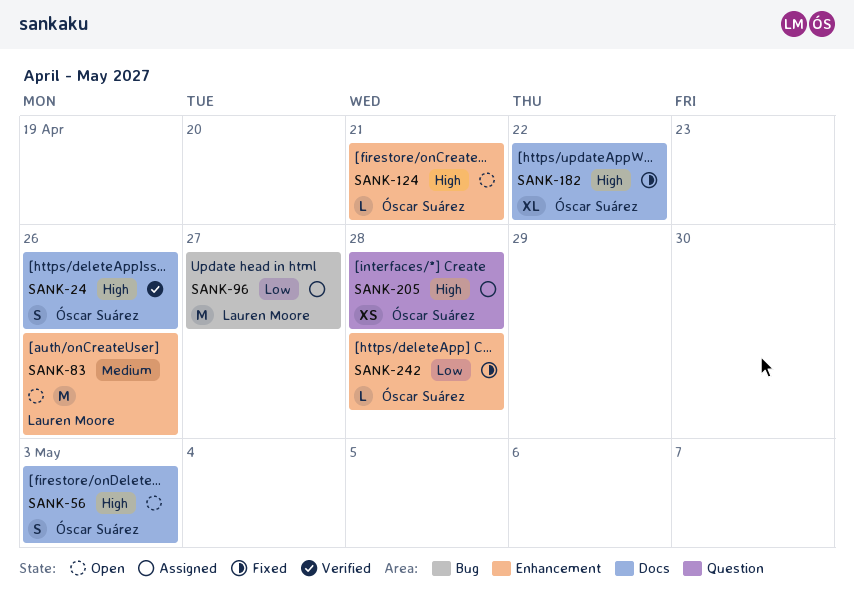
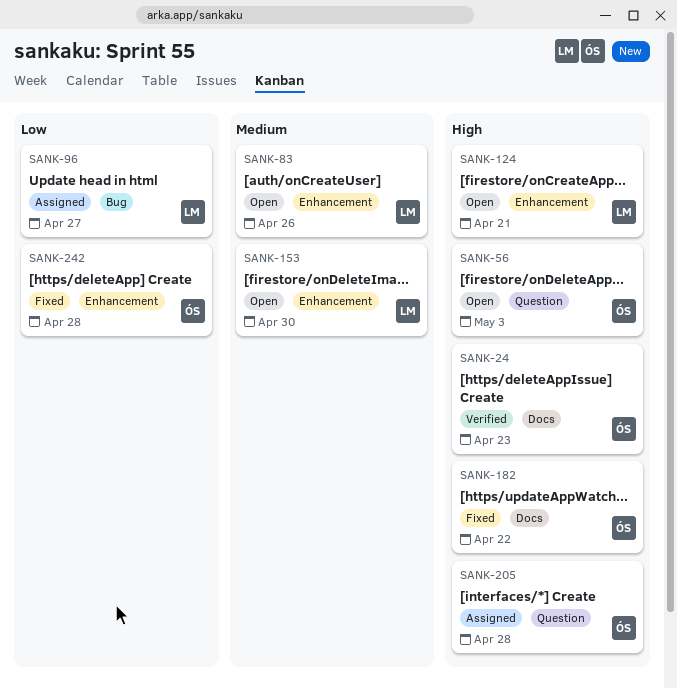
SANK-24, due: Apr 26 -> Apr 23
SANK-56, label: Docs -> Question
SANK-124, owner: Óscar Suárez -> Lauren Moore
SANK-153: none -> present

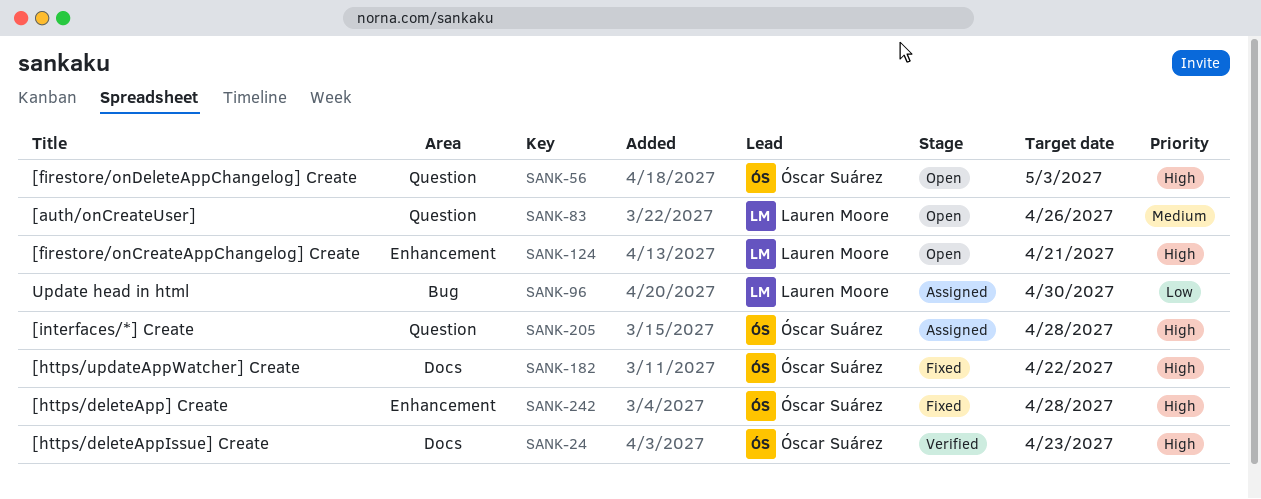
SANK-83, label: Enhancement -> Question
SANK-96, due: Apr 27 -> Apr 30
SANK-153: present -> none
SANK-242, priority: Low -> High

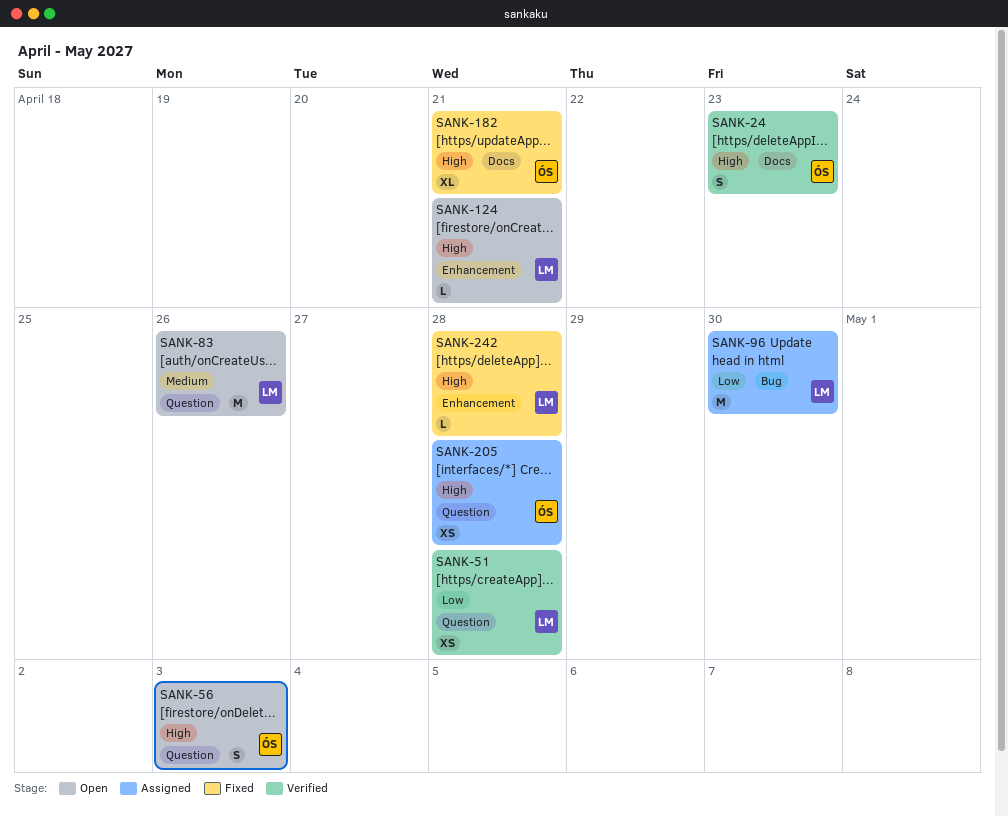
SANK-51: none -> present
SANK-182, due: Apr 22 -> Apr 21
SANK-242, owner: Óscar Suárez -> Lauren Moore

